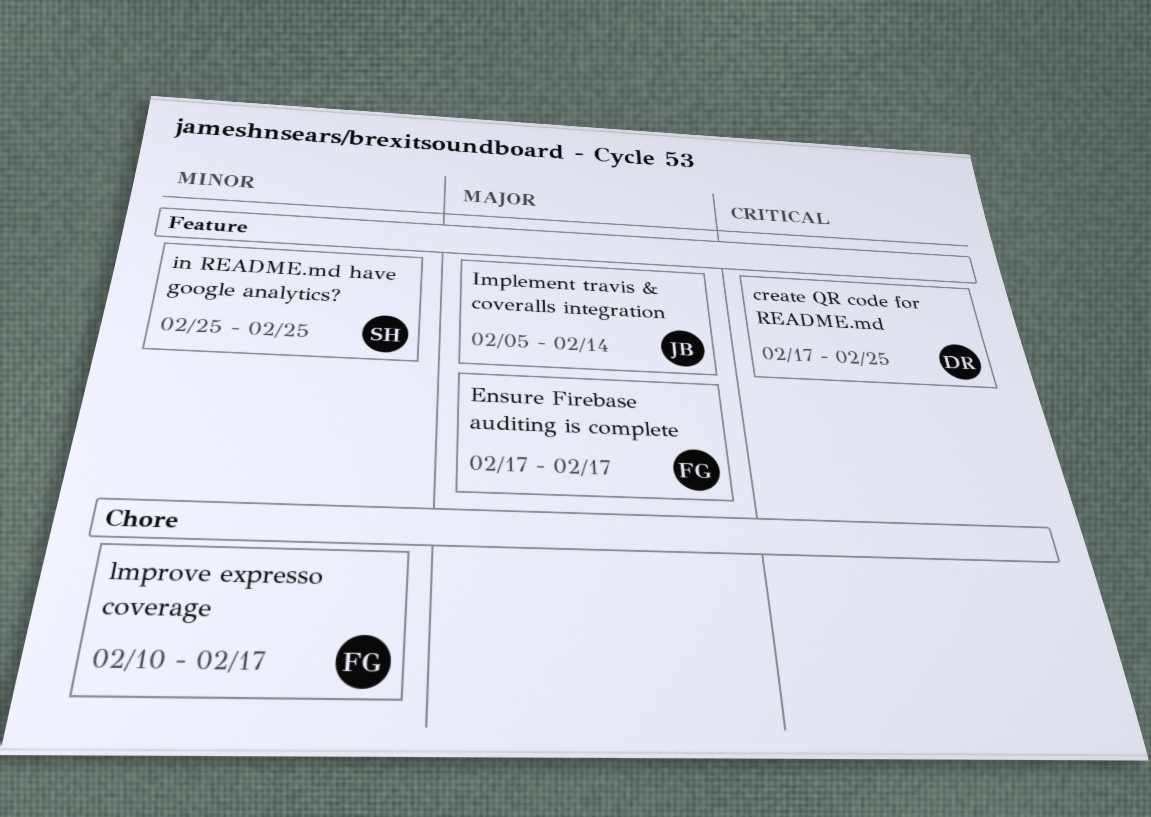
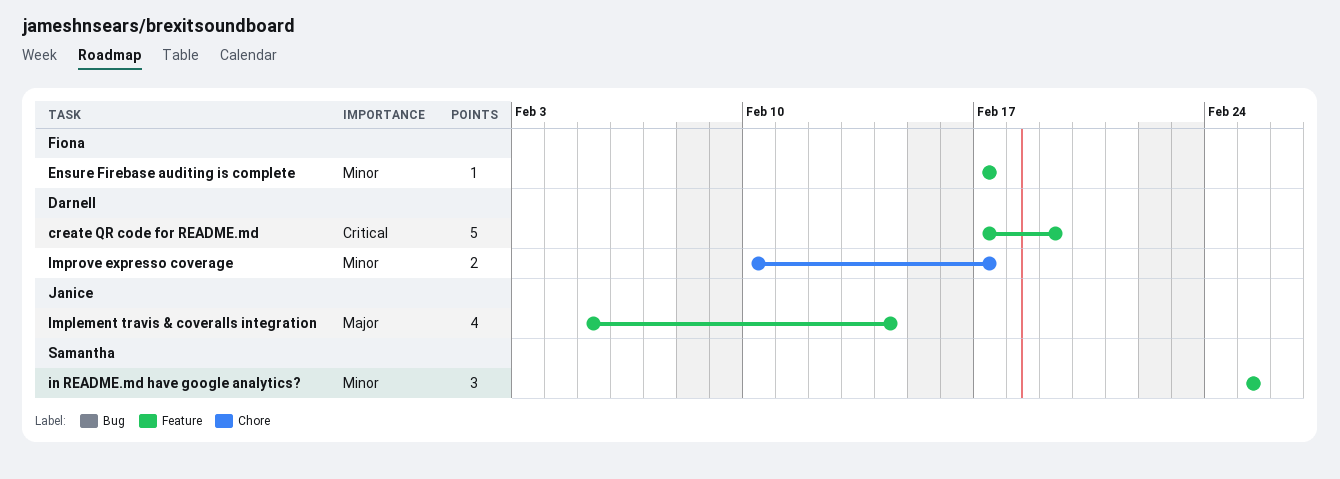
create QR code for README.md, due: Feb 25 -> Feb 19
Ensure Firebase auditing is complete, priority: Major -> Minor
lmprove expresso coverage, owner: Fiona -> Darnell

